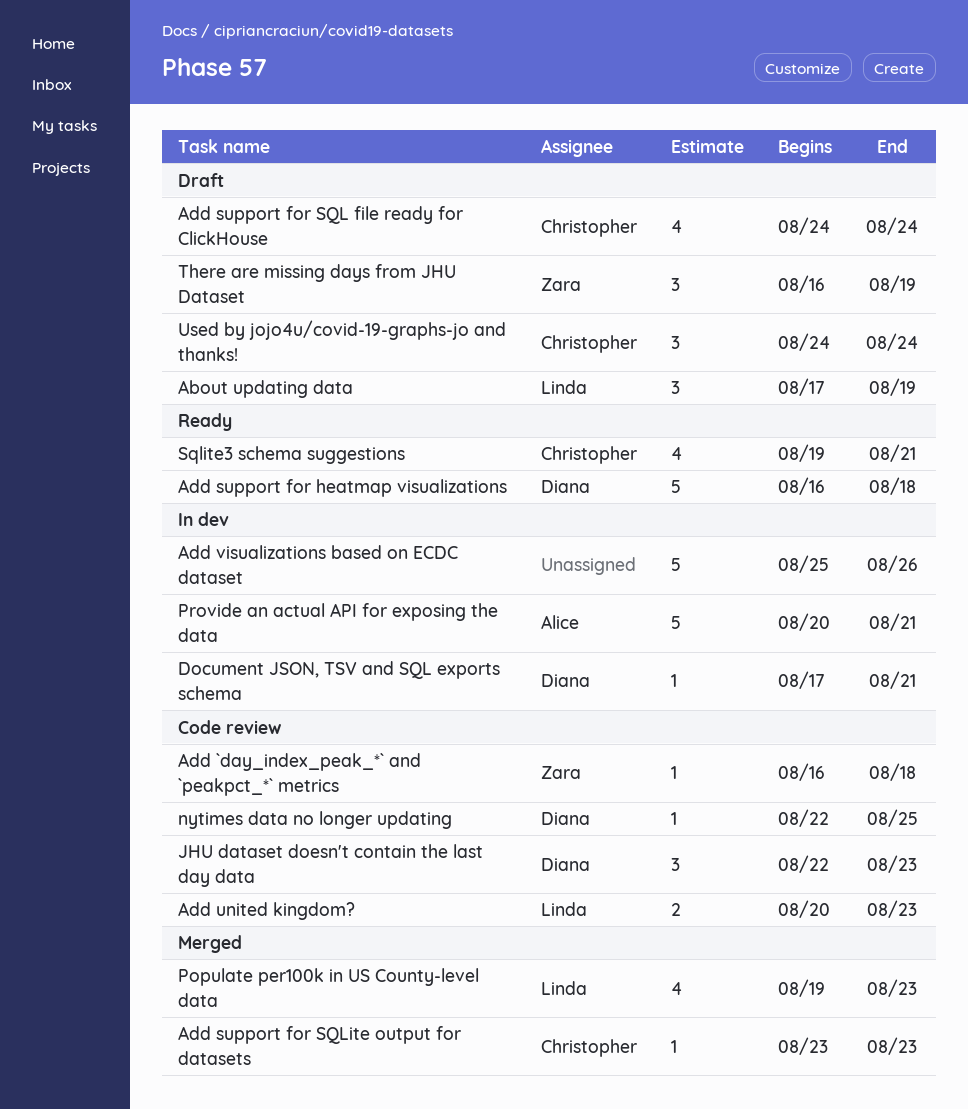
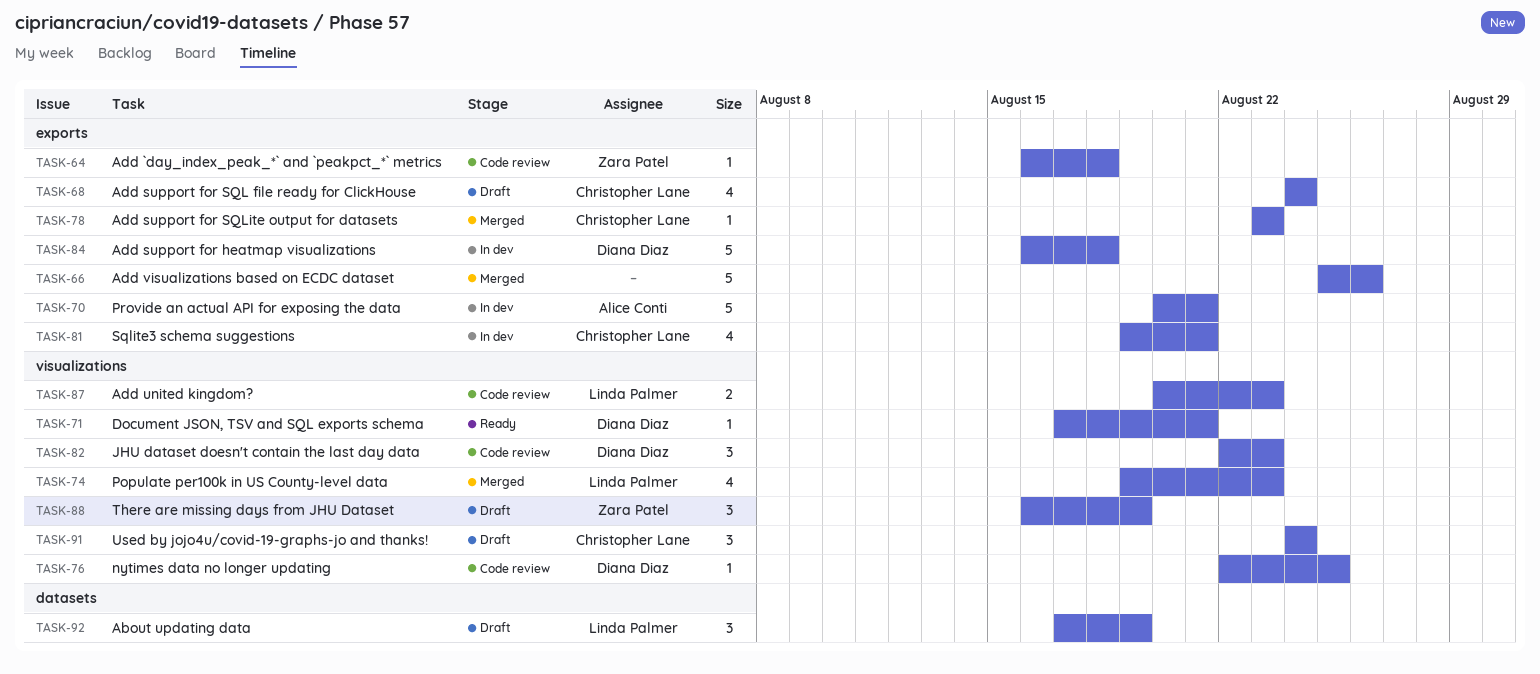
Add support for heatmap visualizations, status: Ready -> In dev
Add visualizations based on ECDC dataset, status: In dev -> Merged
Document JSON, TSV and SQL exports schema, status: In dev -> Ready
Sqlite3 schema suggestions, status: Ready -> In dev

